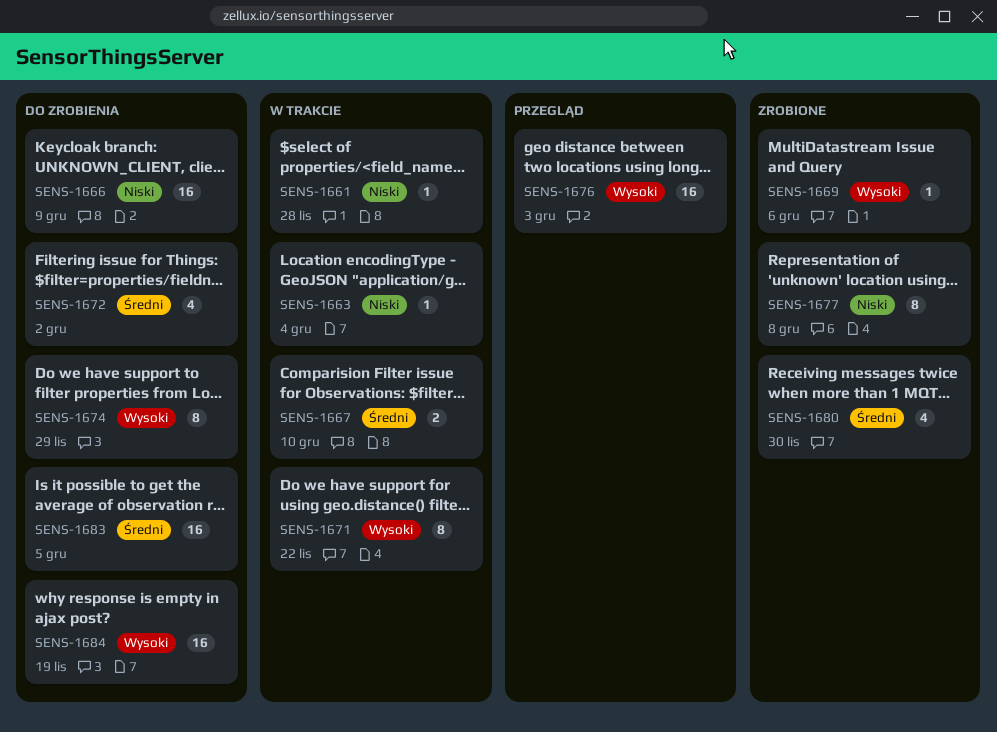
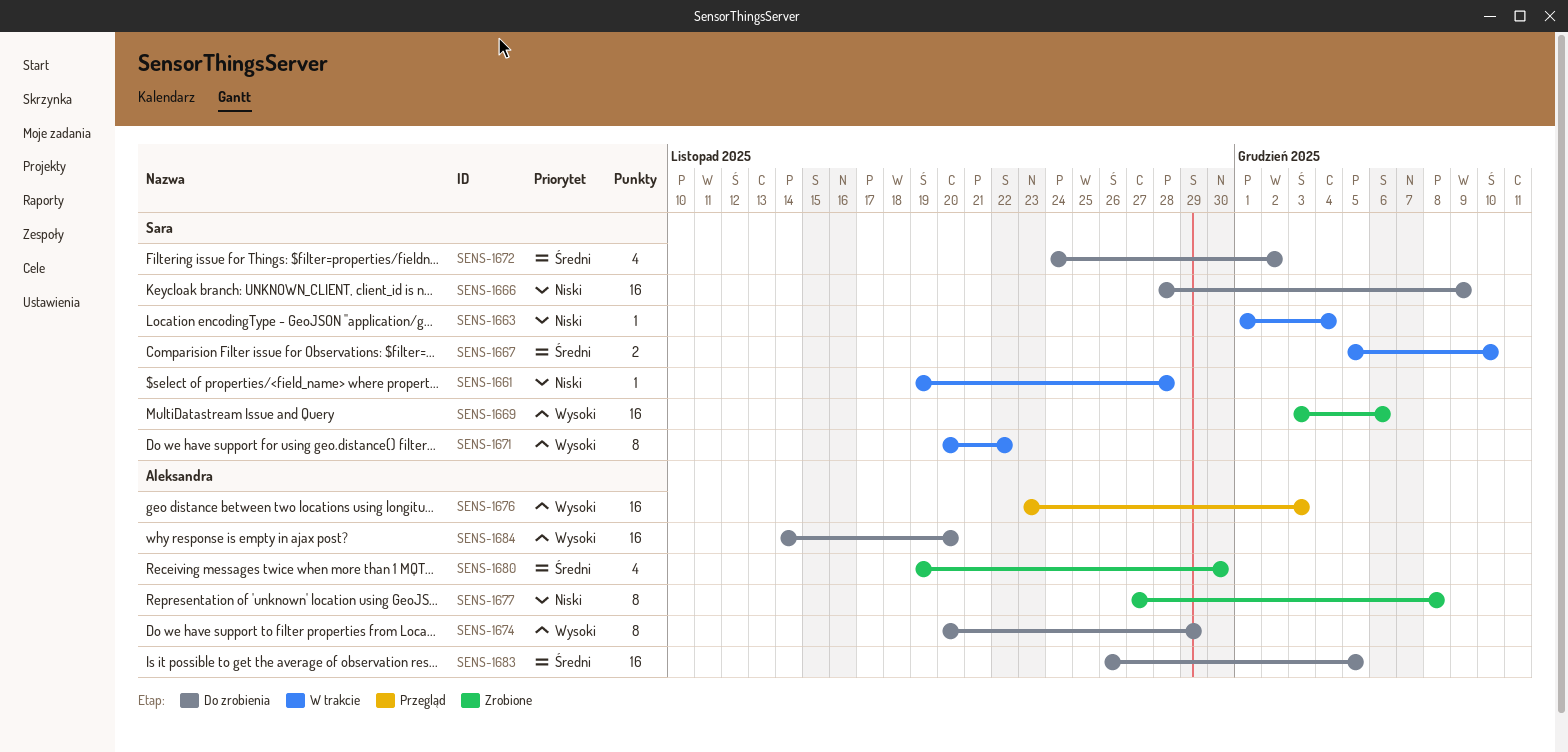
SENS-1669, estimate: 1 -> 16
SENS-1684, due: Nov 19 -> Nov 20

